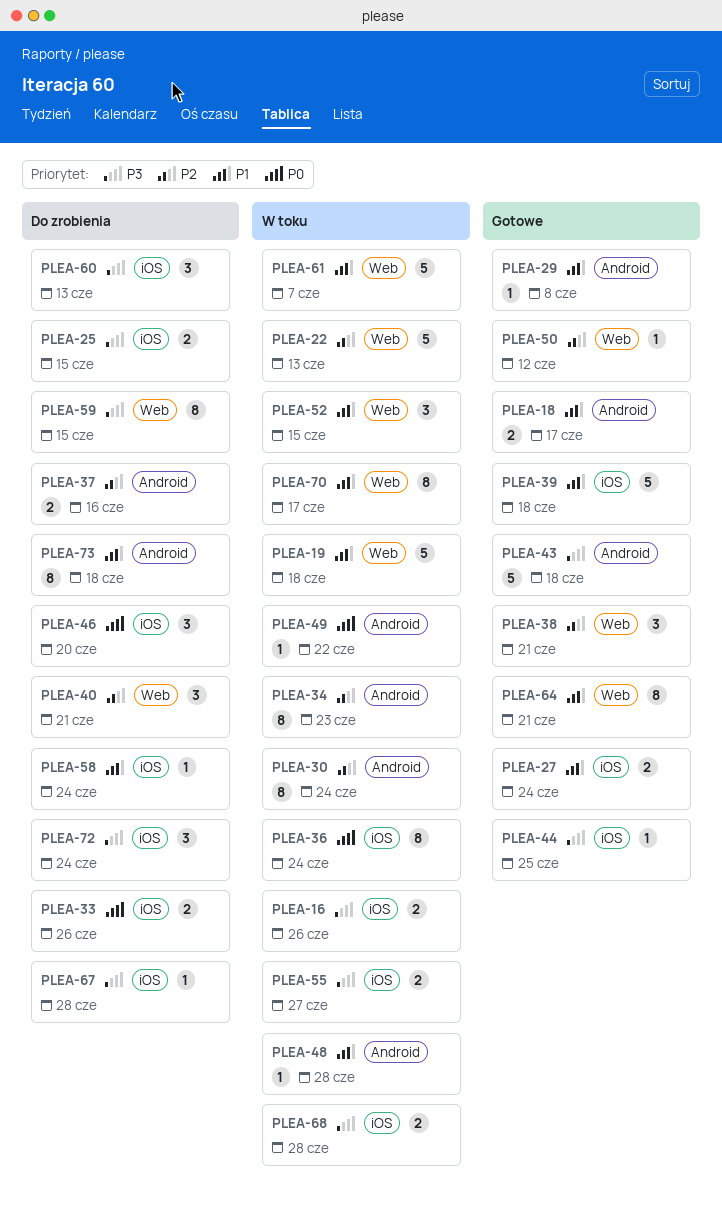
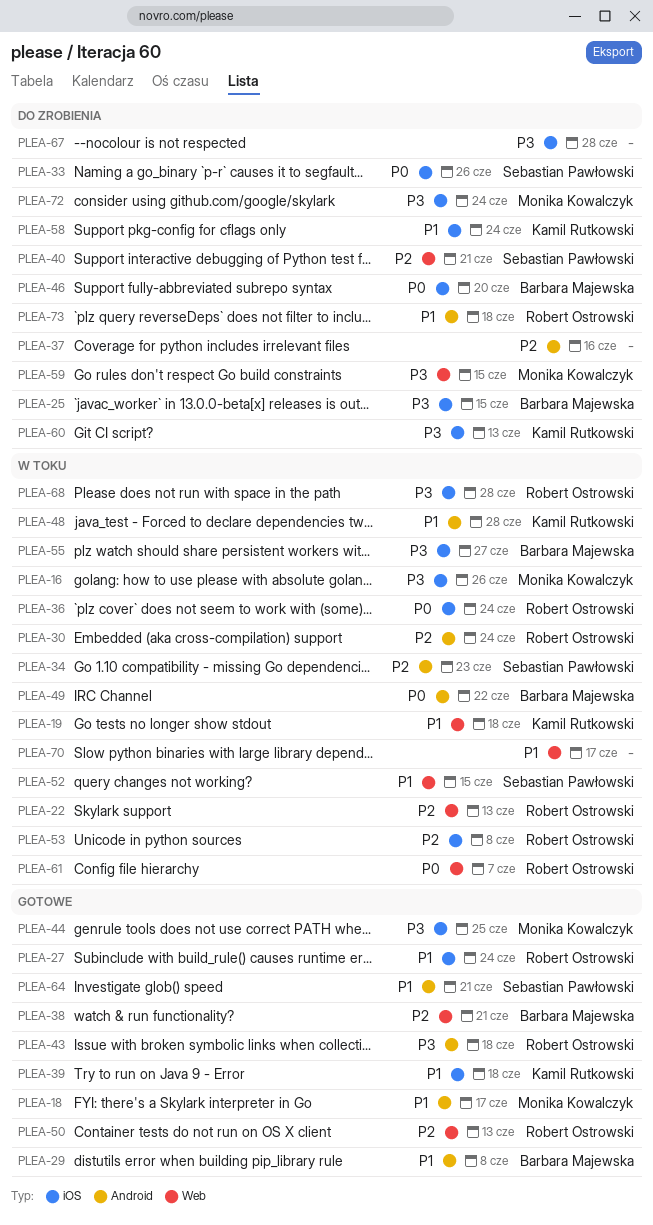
PLEA-50, due: Jun 12 -> Jun 13
PLEA-53: none -> present
PLEA-61, priority: P1 -> P0
PLEA-64, label: Web -> Android

